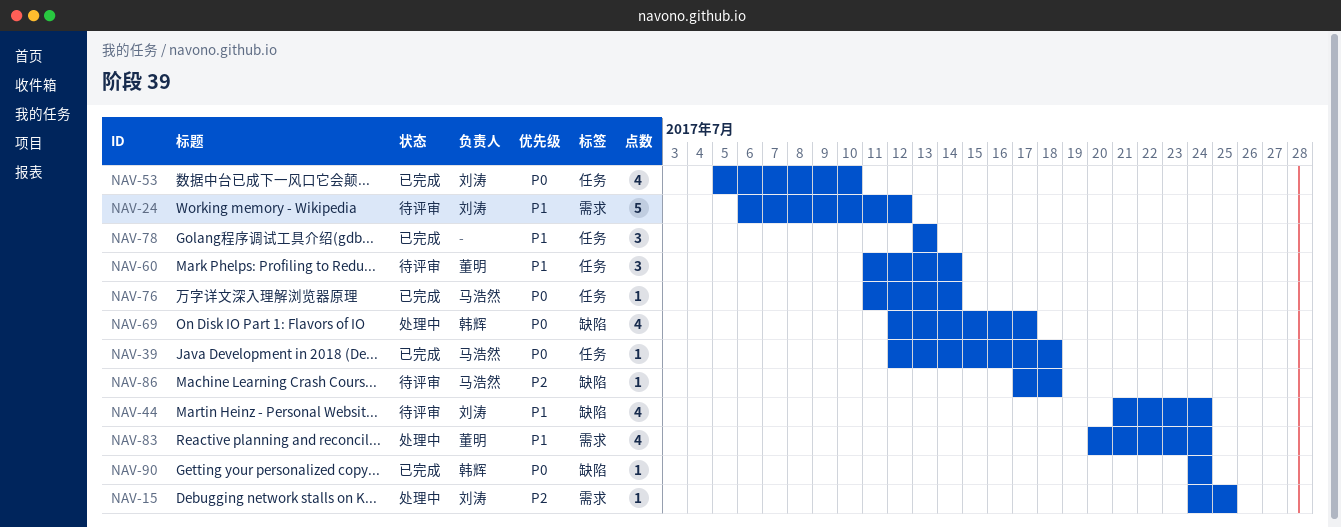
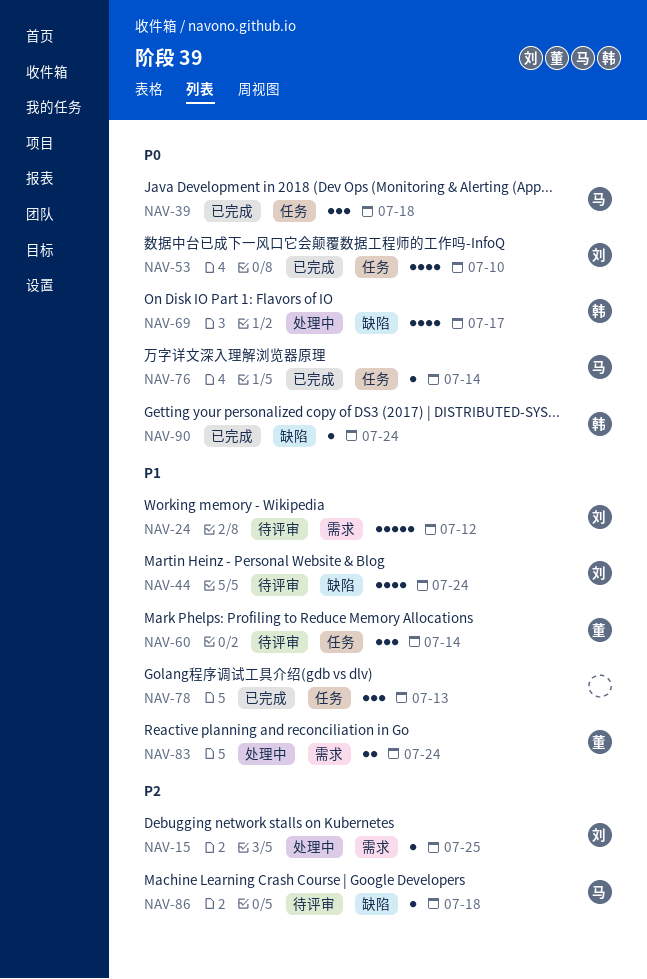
NAV-39, estimate: 1 -> 3
NAV-83, estimate: 4 -> 2

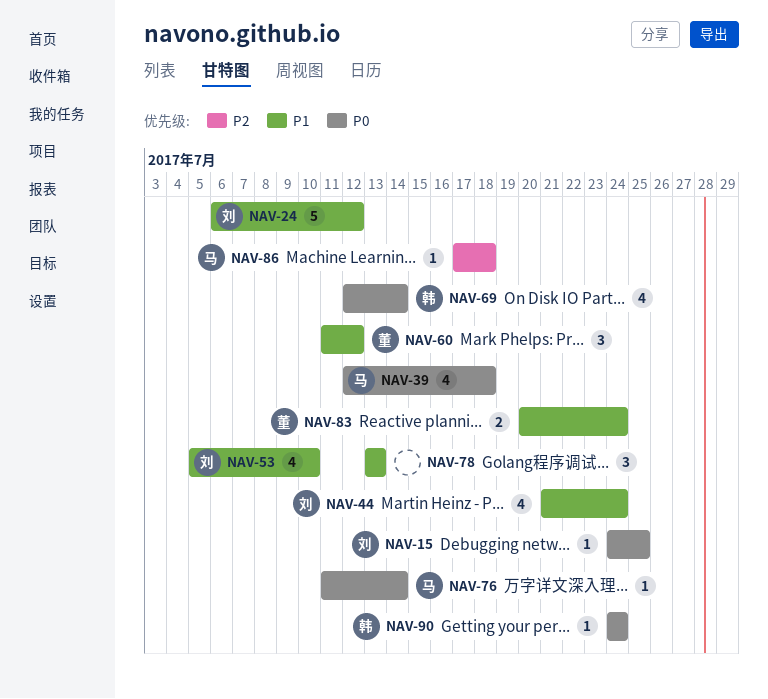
NAV-15, priority: P2 -> P0
NAV-39, estimate: 3 -> 4
NAV-53, priority: P0 -> P1
NAV-60, due: Jul 14 -> Jul 12
NAV-69, due: Jul 17 -> Jul 14

